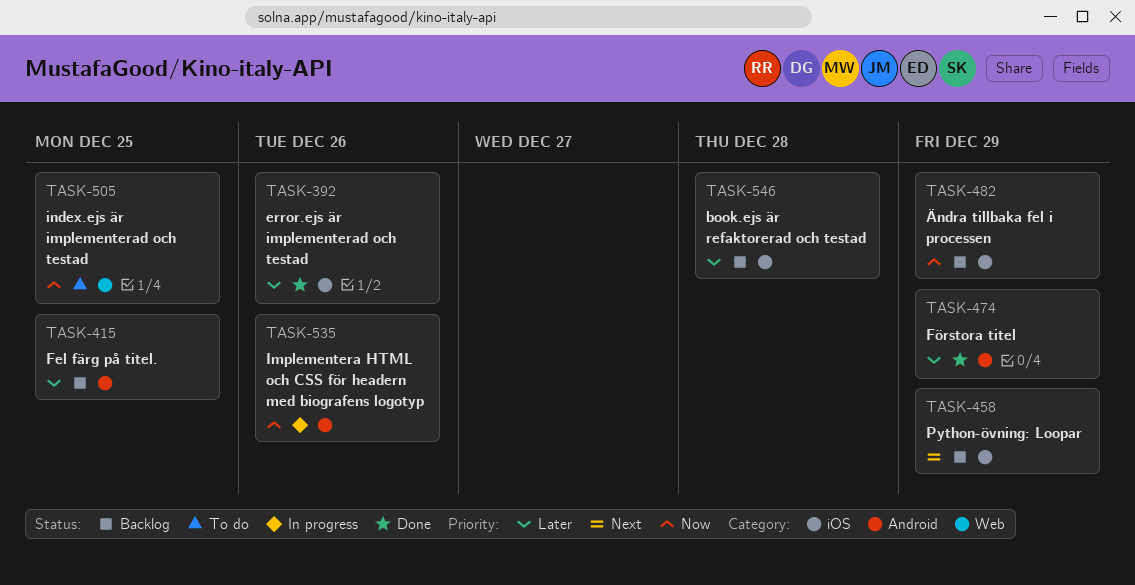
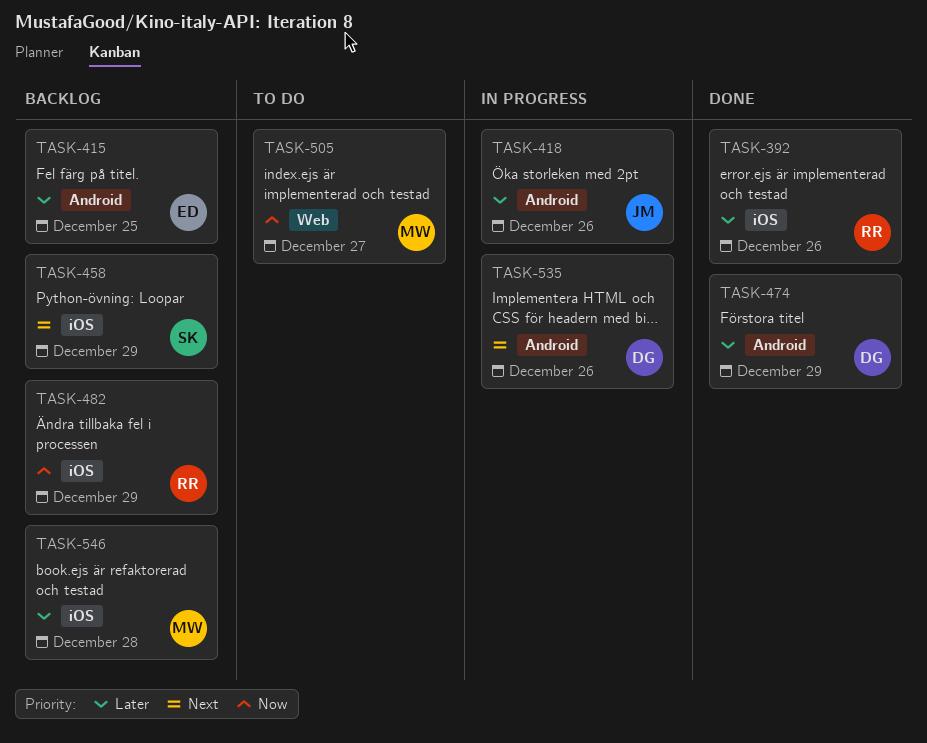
TASK-418: none -> present
TASK-505, due: Dec 25 -> Dec 27
TASK-535, priority: Now -> Next

